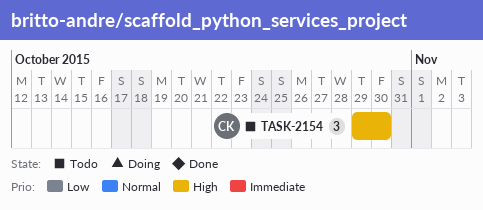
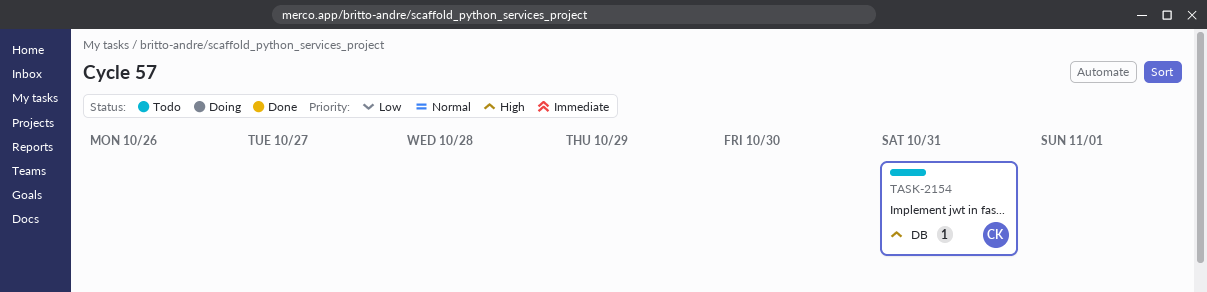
TASK-2154, estimate: 3 -> 1
TASK-2154, due: Oct 30 -> Oct 31

